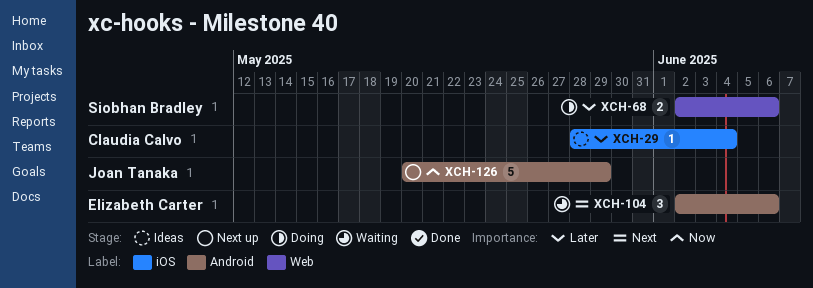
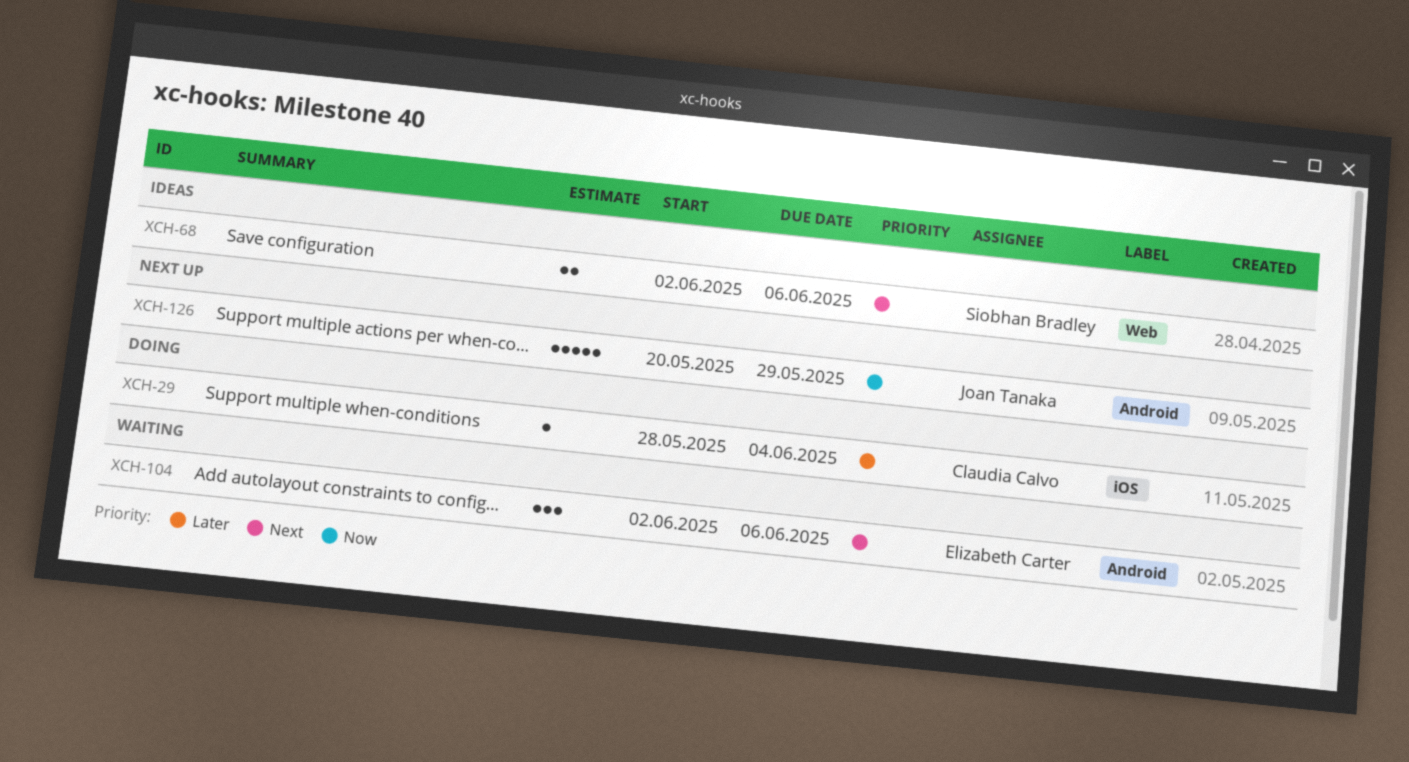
XCH-29, status: Ideas -> Doing
XCH-68, status: Doing -> Ideas
XCH-68, priority: Later -> Next

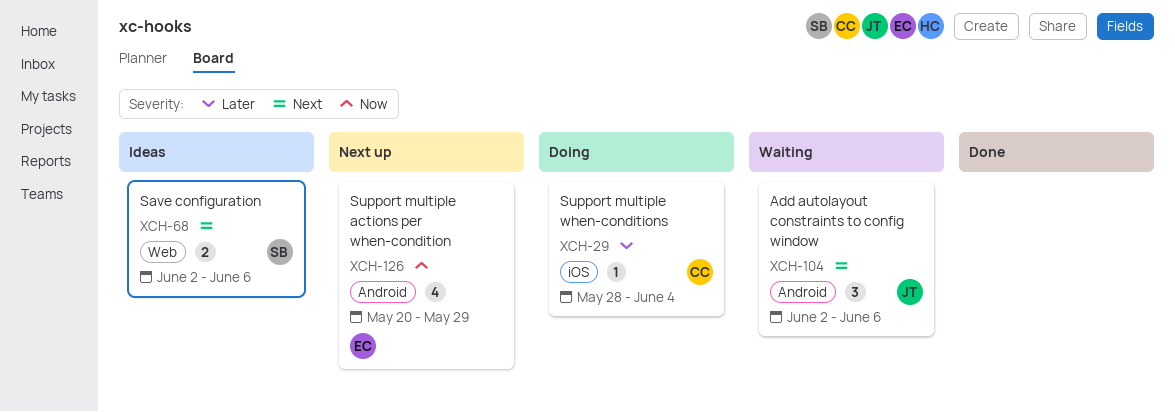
XCH-104, owner: Elizabeth Carter -> Joan Tanaka
XCH-126, owner: Joan Tanaka -> Elizabeth Carter
XCH-126, estimate: 5 -> 4

